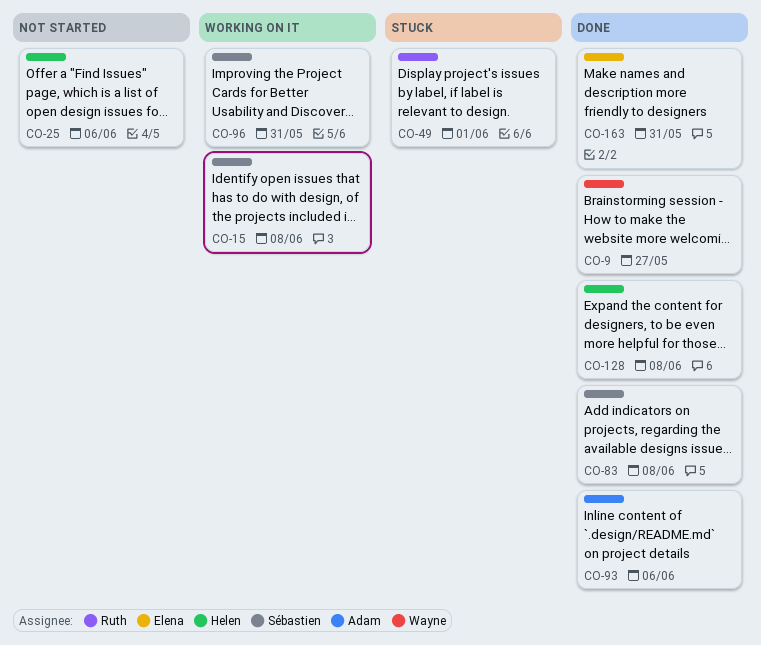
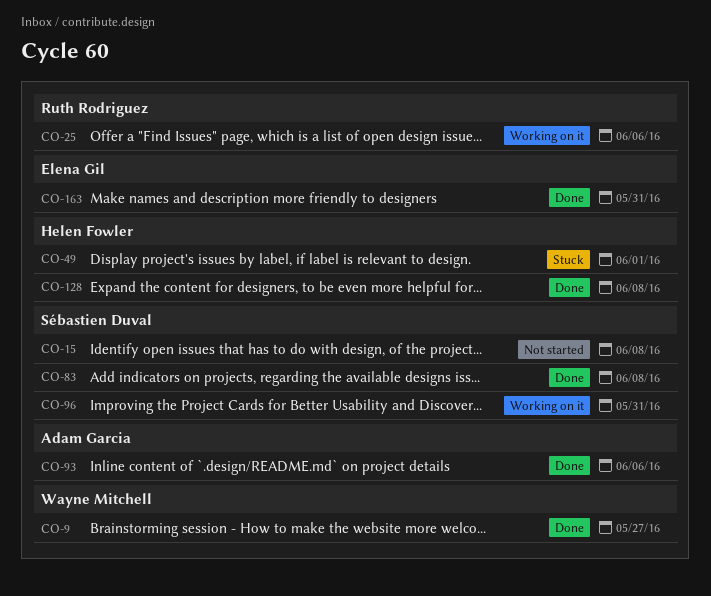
CO-15, status: Working on it -> Not started
CO-25, status: Not started -> Working on it
CO-25, owner: Helen Fowler -> Ruth Rodriguez
CO-49, owner: Ruth Rodriguez -> Helen Fowler

